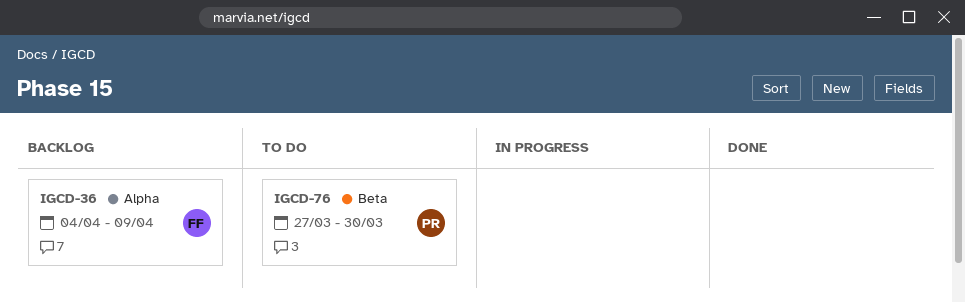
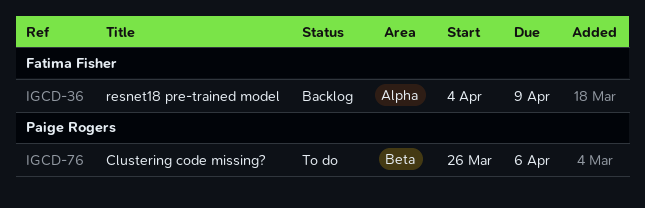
IGCD-76, start: Mar 27 -> Mar 26
IGCD-76, due: Mar 30 -> Apr 6

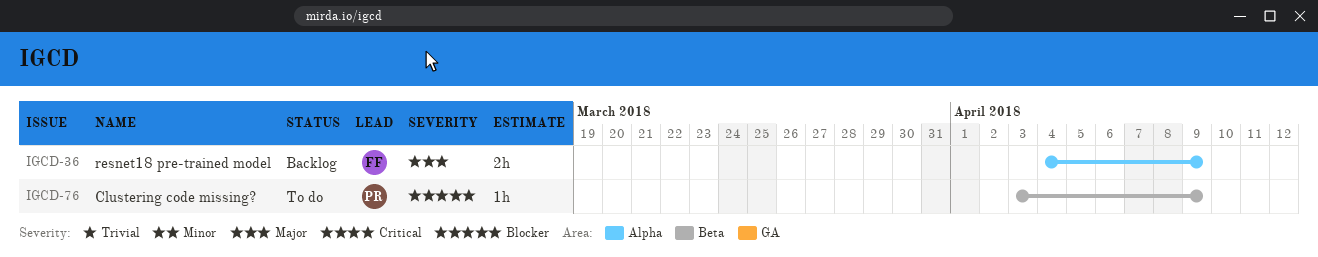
IGCD-76, start: Mar 26 -> Apr 3
IGCD-76, due: Apr 6 -> Apr 9

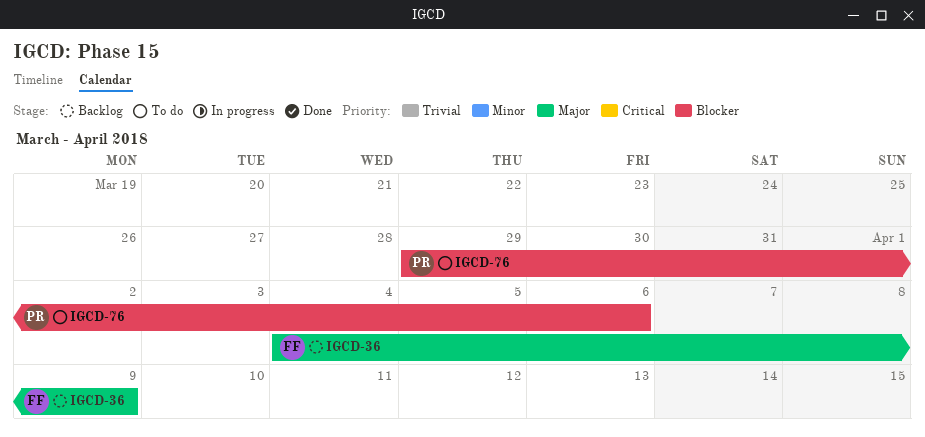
IGCD-76, start: Apr 3 -> Mar 29
IGCD-76, due: Apr 9 -> Apr 6

